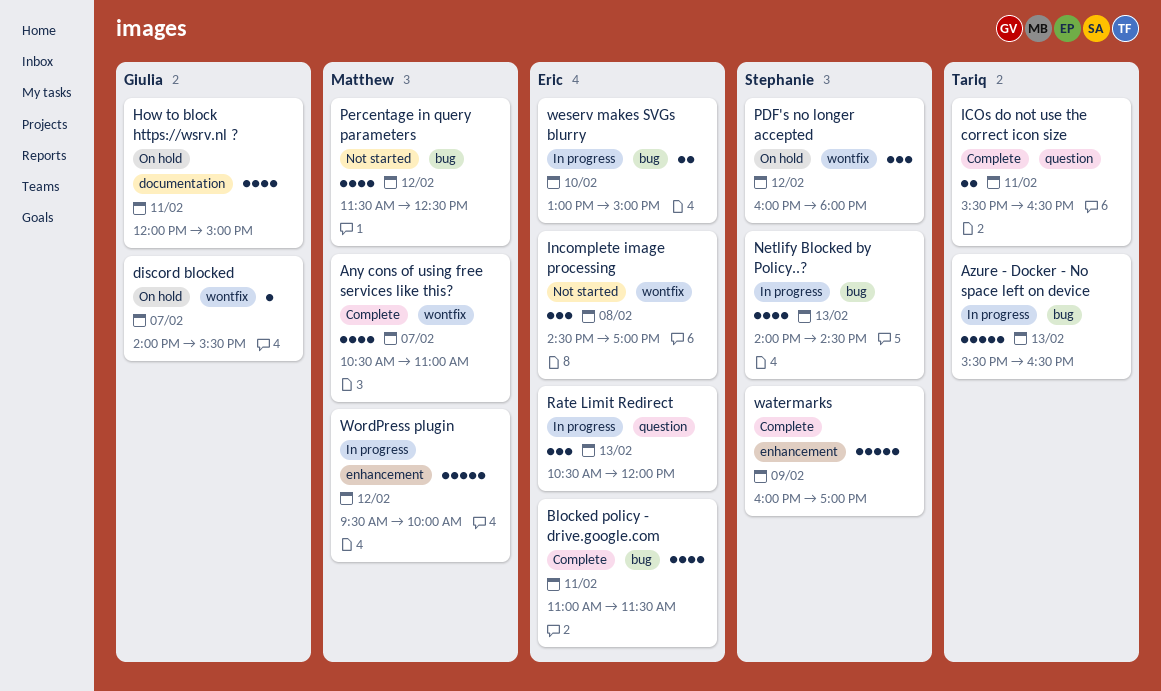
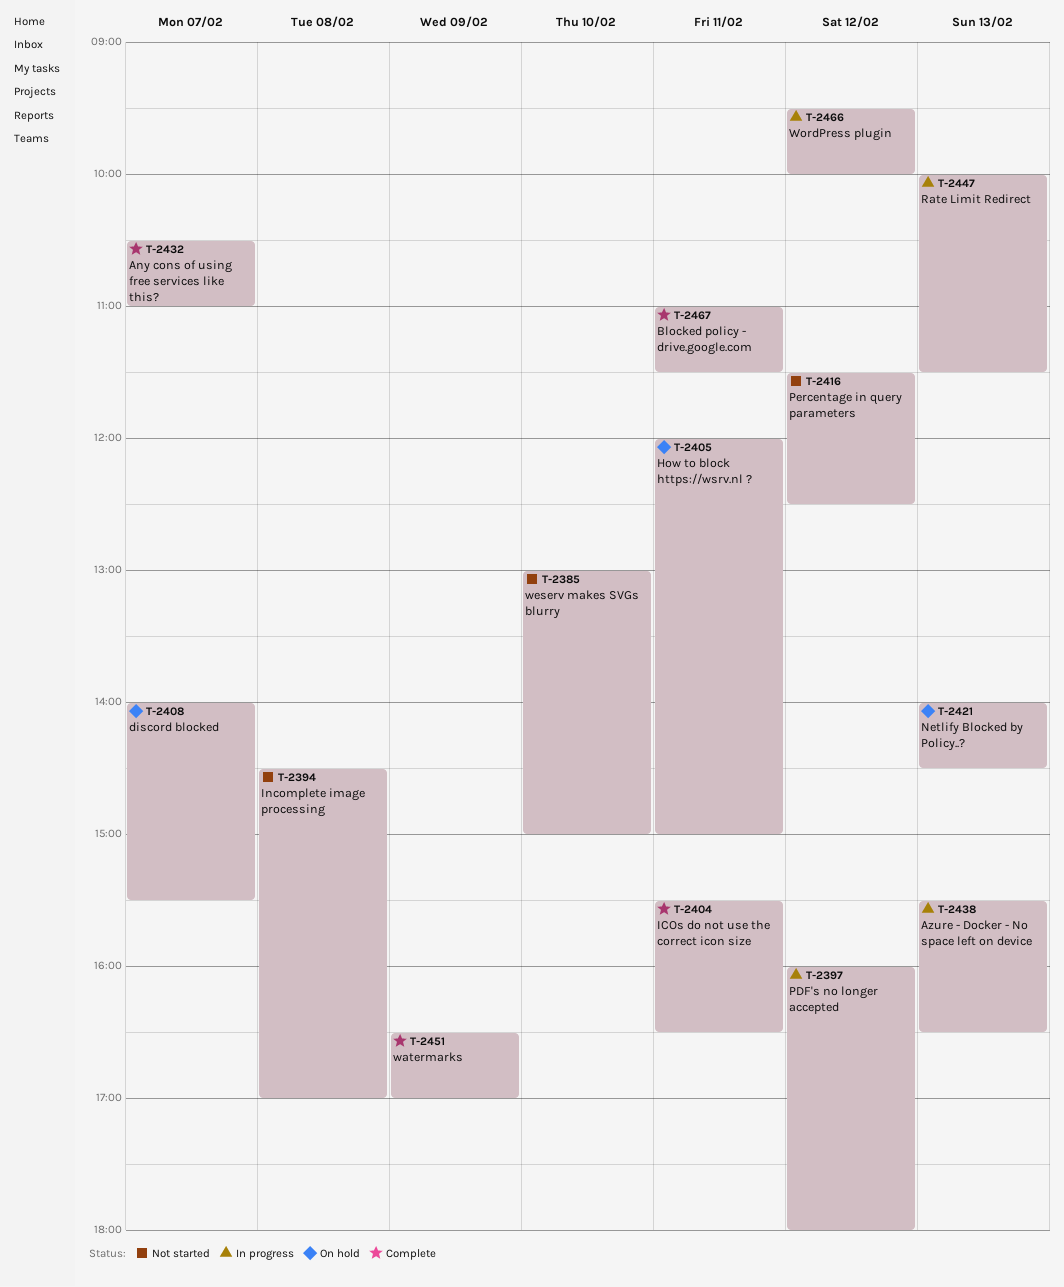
Netlify Blocked by Policy..?, status: In progress -> On hold
PDF's no longer accepted, status: On hold -> In progress
Rate Limit Redirect, begins: 10:30 -> 10:00
Rate Limit Redirect, ends: 12:00 -> 11:30
watermarks, begins: 16:00 -> 16:30
weserv makes SVGs blurry, status: In progress -> Not started

